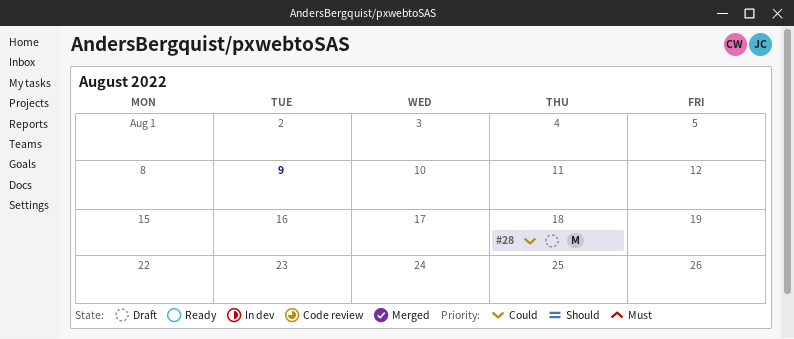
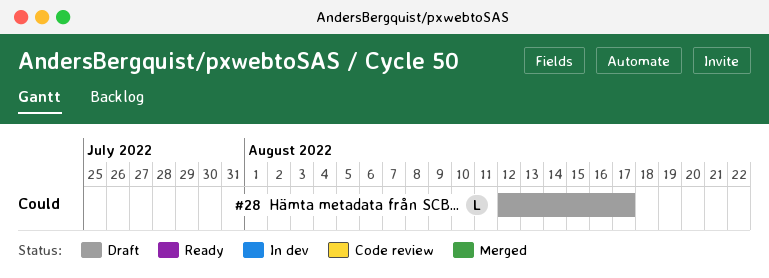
#28, estimate: M -> L
#28, due: Aug 18 -> Aug 17

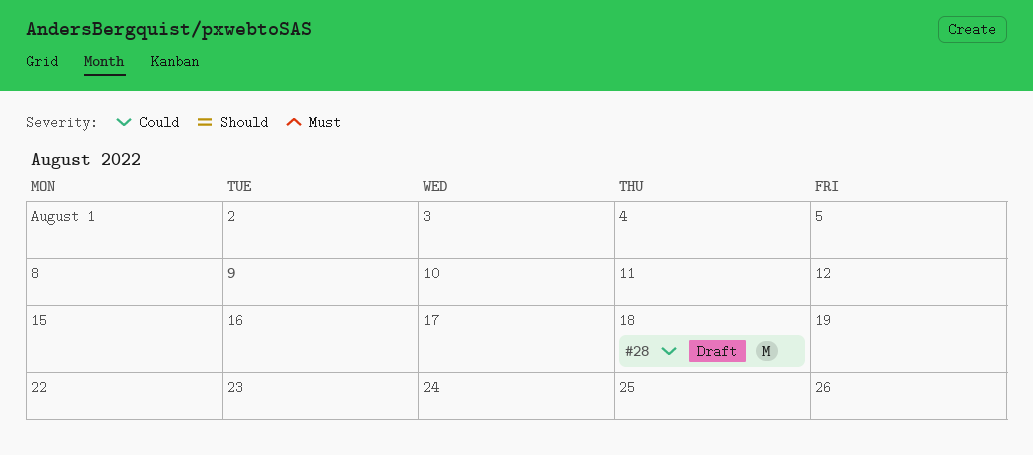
#28, estimate: L -> M
#28, due: Aug 17 -> Aug 18

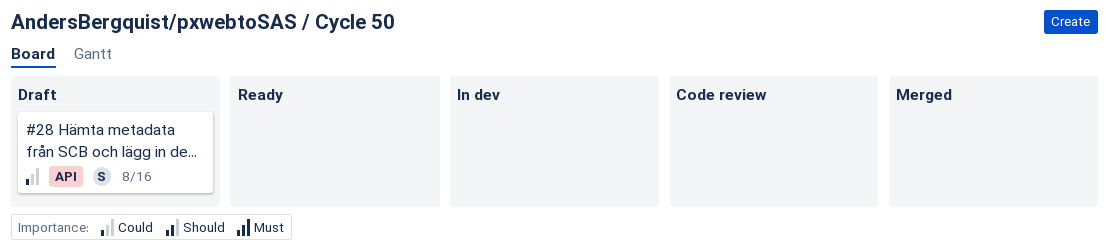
#28, estimate: M -> S
#28, due: Aug 18 -> Aug 16

